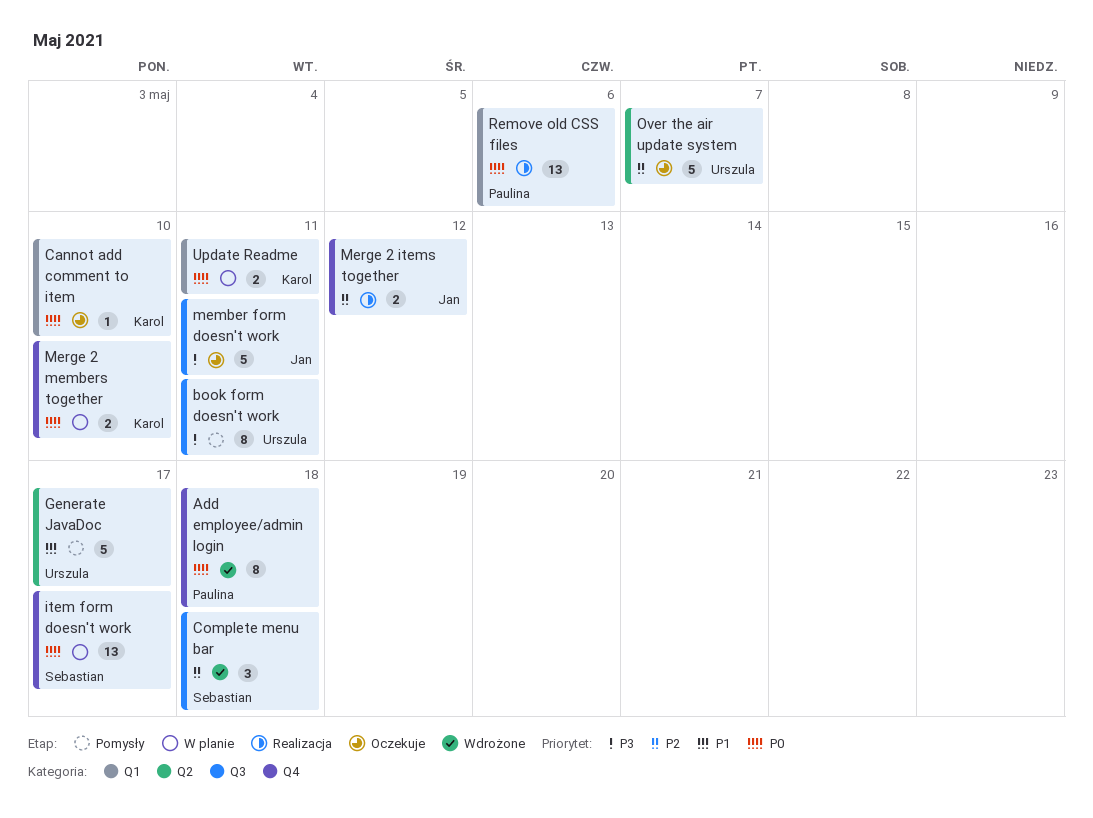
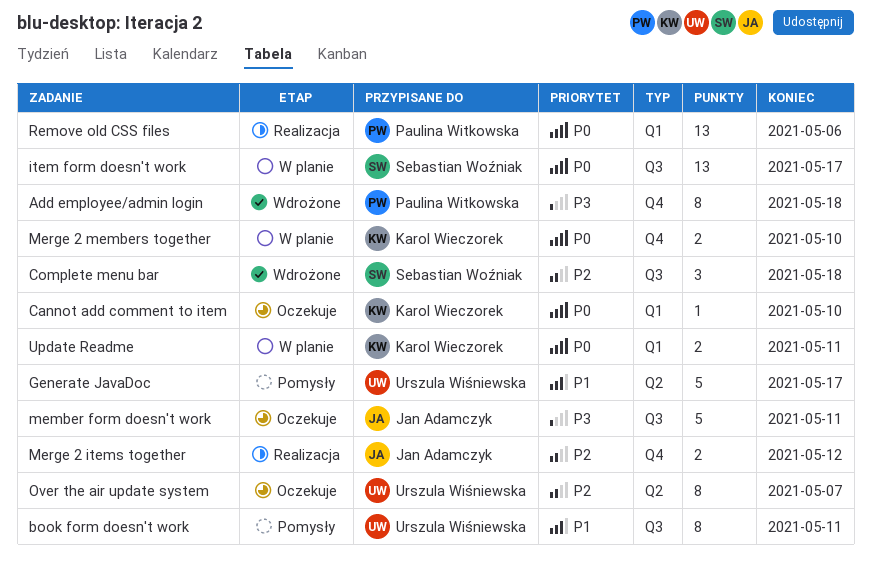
Add employee/admin login, priority: P0 -> P3
book form doesn't work, priority: P3 -> P1
item form doesn't work, label: Q4 -> Q3
Over the air update system, estimate: 5 -> 8

